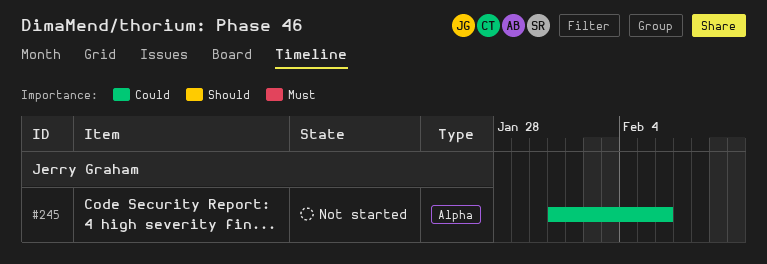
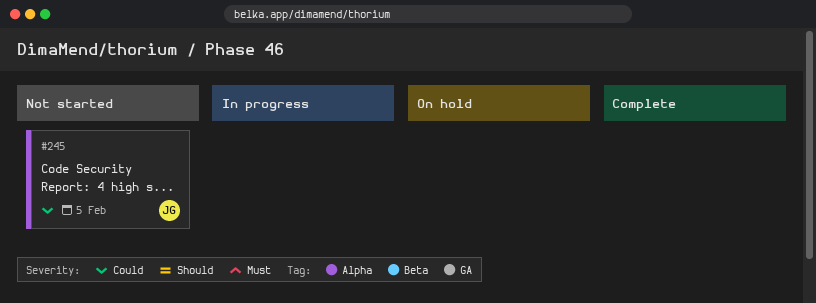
#245, due: Feb 6 -> Feb 5

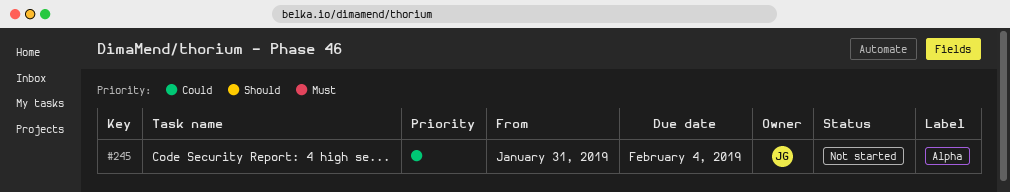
#245, due: Feb 5 -> Feb 4

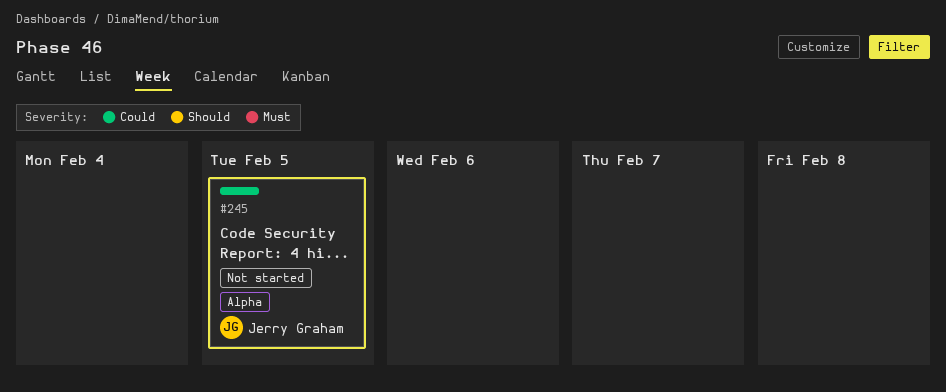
#245, due: Feb 4 -> Feb 5

